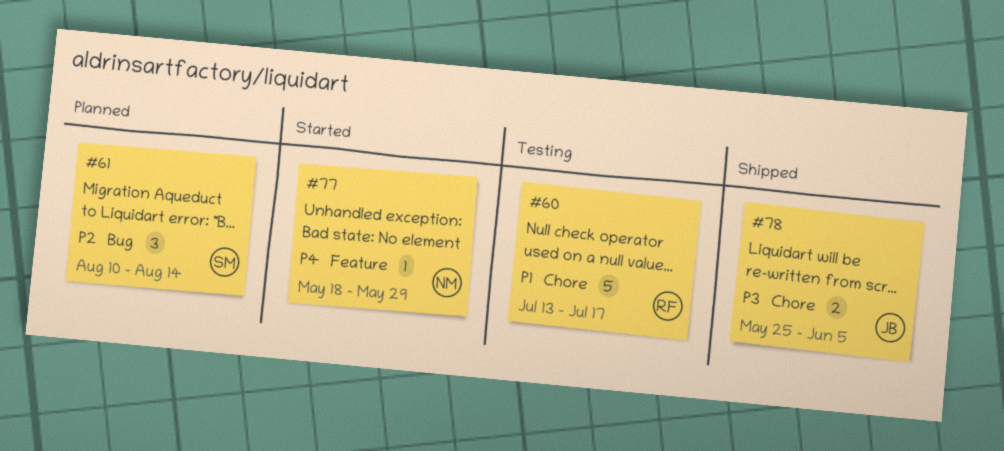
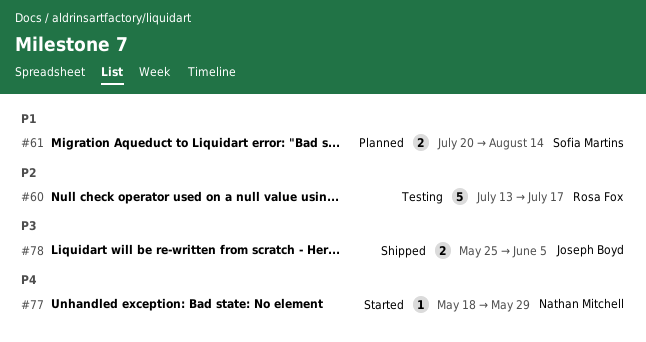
#60, priority: P1 -> P2
#61, priority: P2 -> P1
#61, estimate: 3 -> 2
#61, start: Aug 10 -> Jul 20

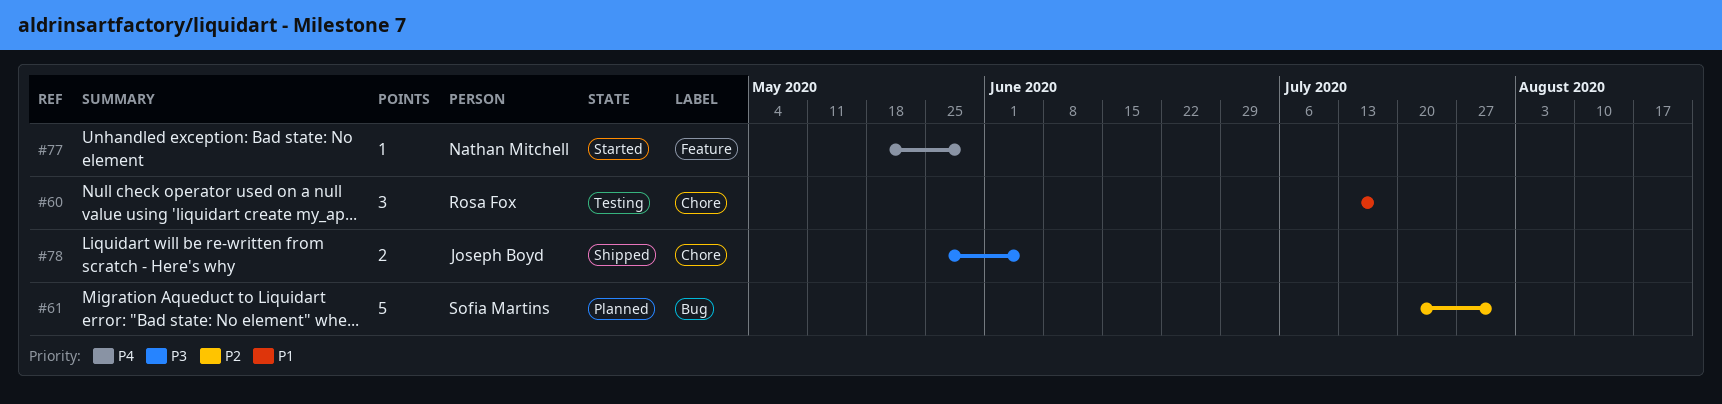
#60, priority: P2 -> P1
#60, estimate: 5 -> 3
#61, priority: P1 -> P2
#61, estimate: 2 -> 5
#61, due: Aug 14 -> Jul 31

